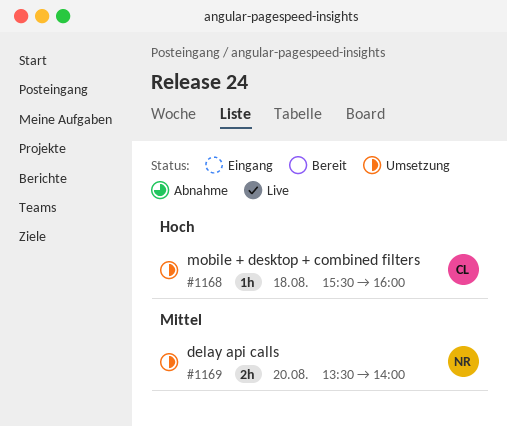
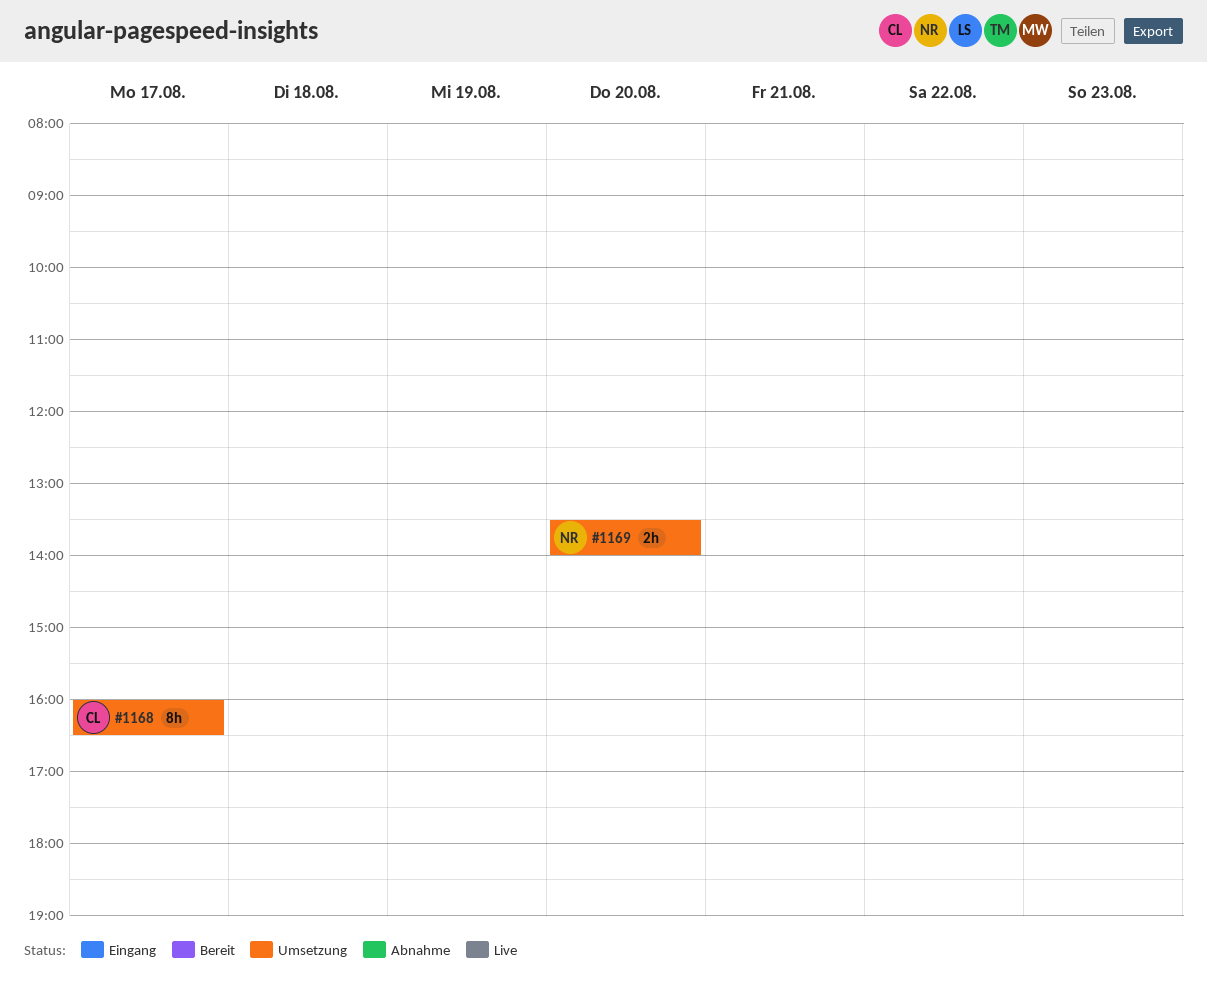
#1168, estimate: 1h -> 8h
#1168, day: Aug 18 -> Aug 17
#1168, begins: 15:30 -> 16:00
#1168, ends: 16:00 -> 16:30

